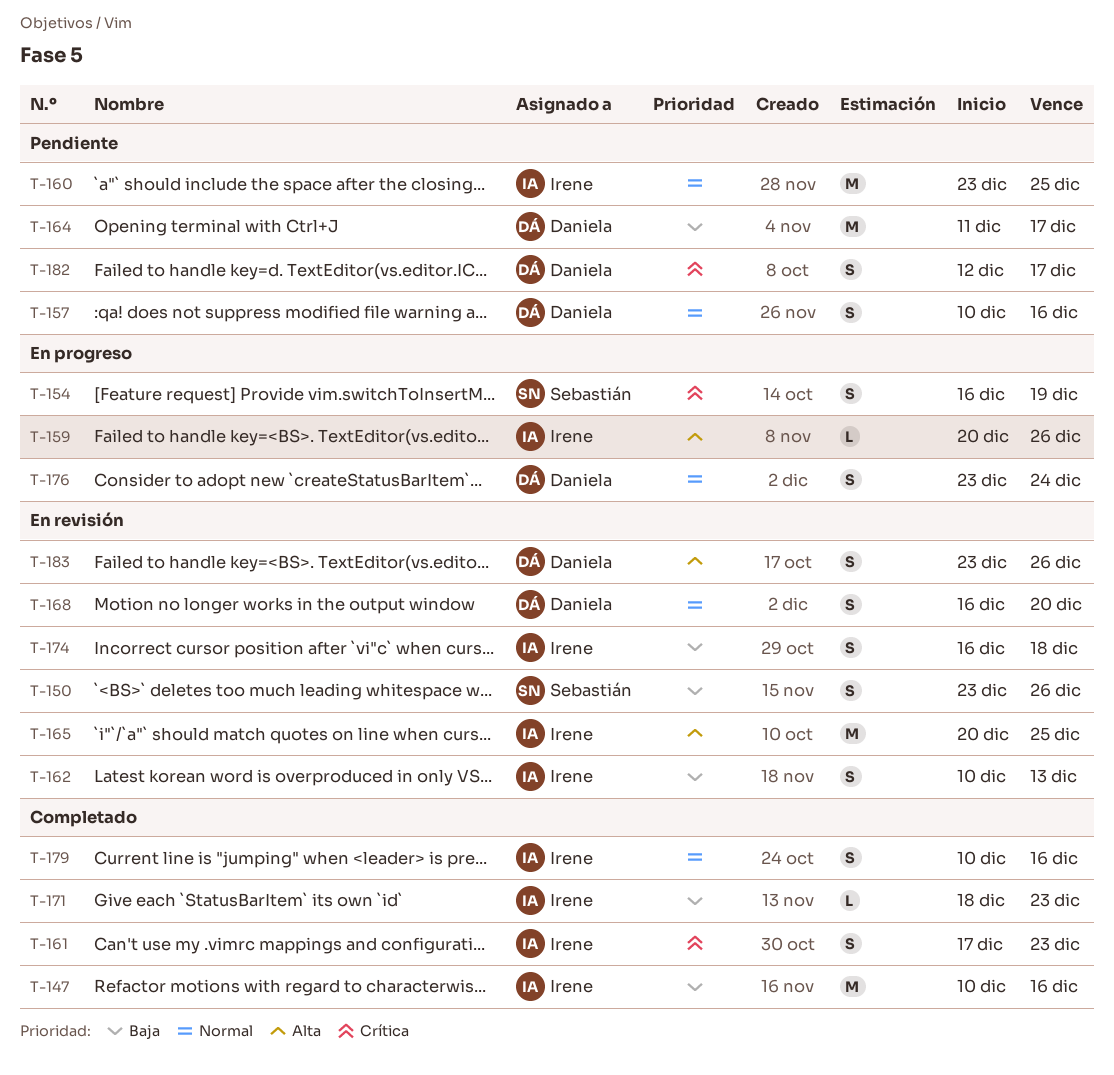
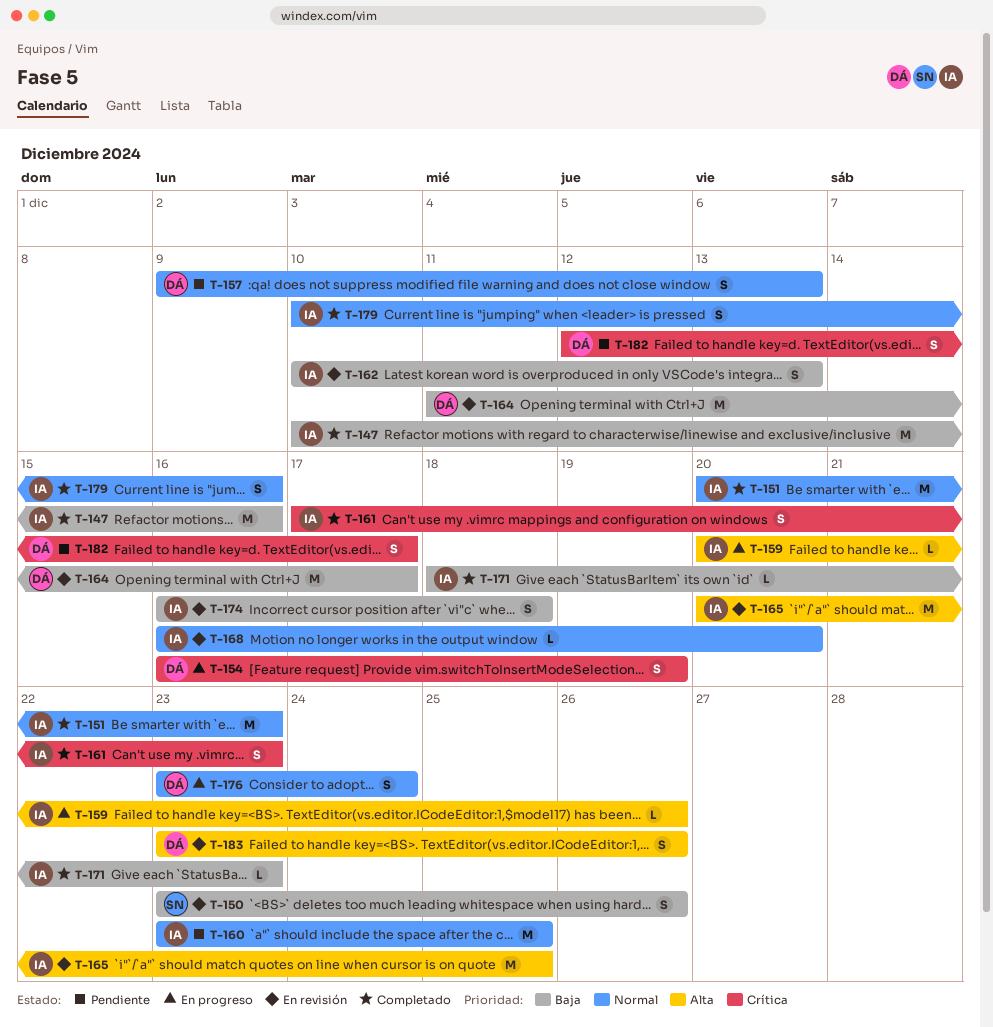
T-151: none -> present
T-154, owner: Sebastián -> Daniela
T-157, start: Dec 10 -> Dec 9
T-157, due: Dec 16 -> Dec 13
T-164, status: Pendiente -> En revisión
T-168, owner: Daniela -> Irene
T-168, estimate: S -> L

